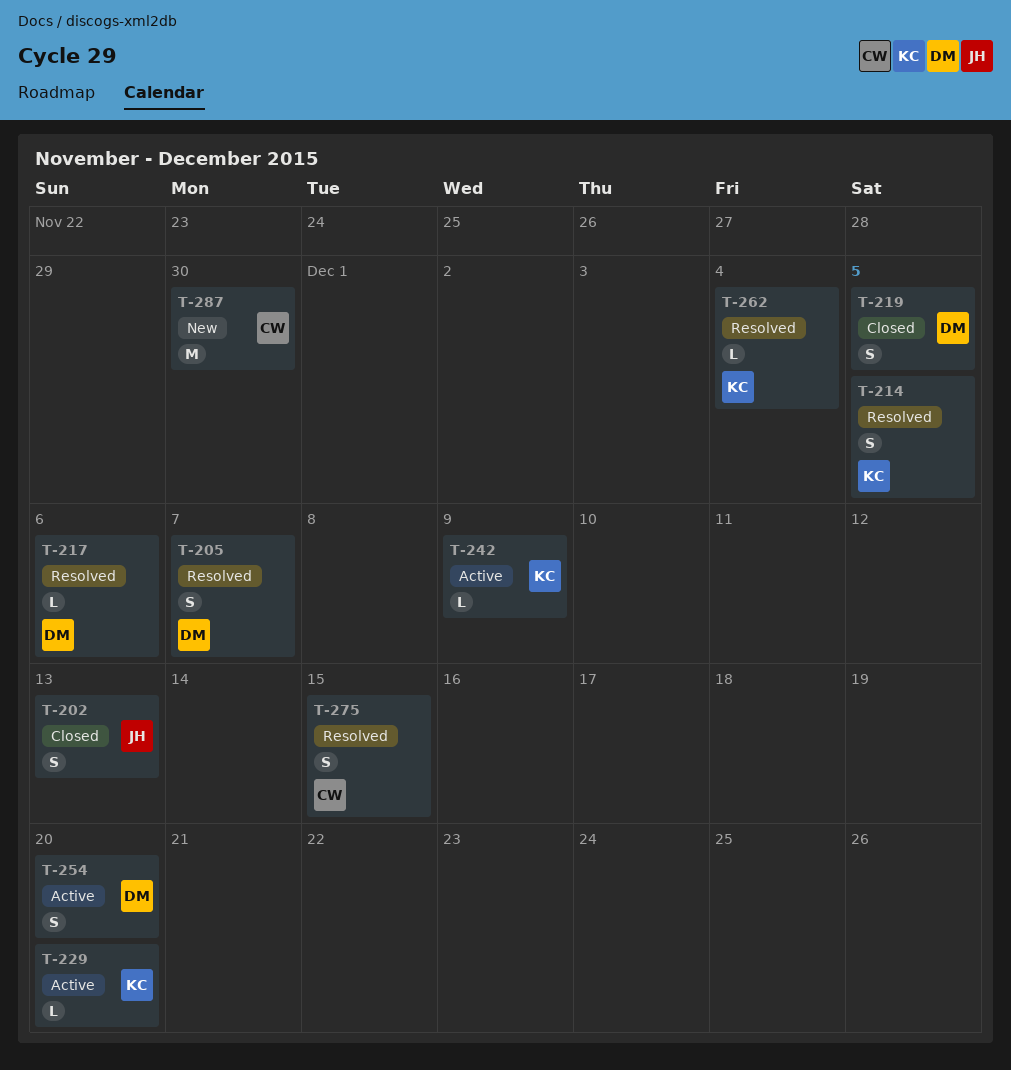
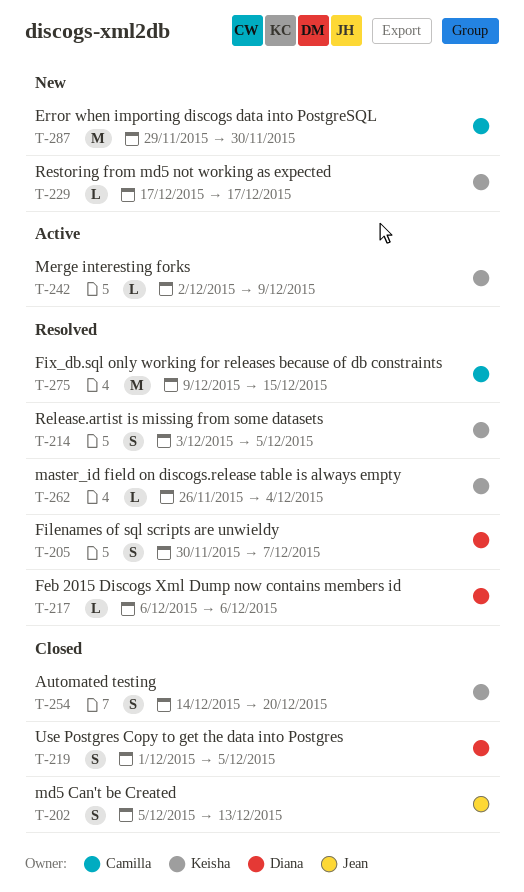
T-229, status: Active -> New
T-229, due: Dec 20 -> Dec 17
T-254, status: Active -> Closed
T-254, owner: Diana -> Keisha
T-275, estimate: S -> M

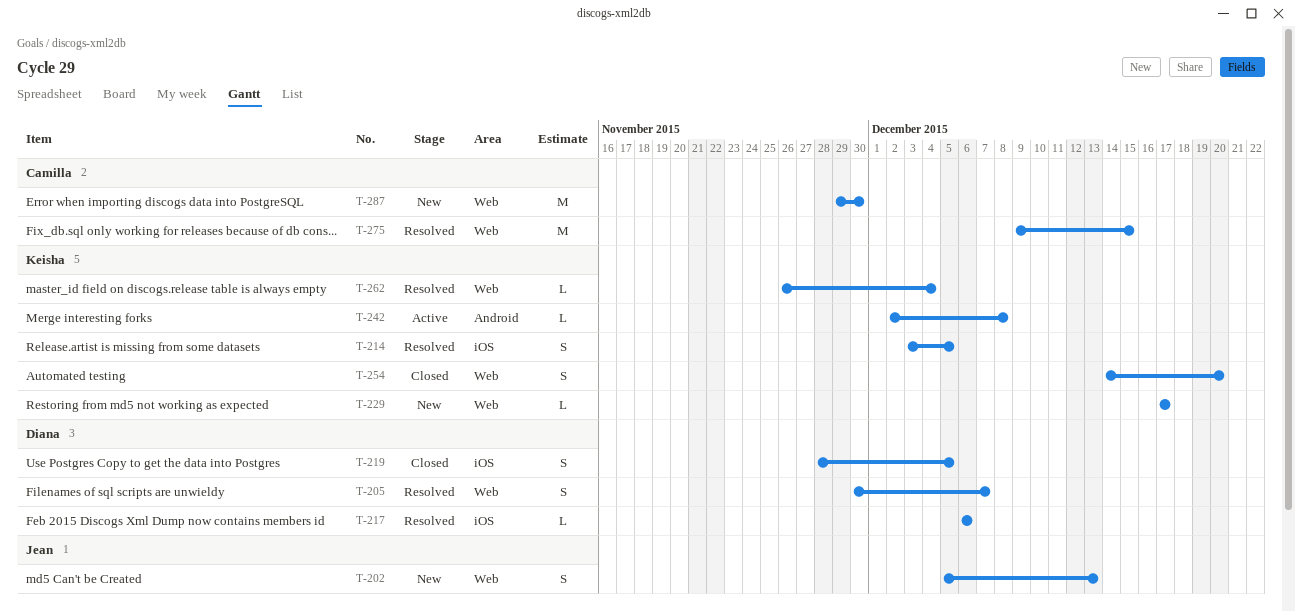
T-202, status: Closed -> New
T-219, start: Dec 1 -> Nov 28
T-242, due: Dec 9 -> Dec 8

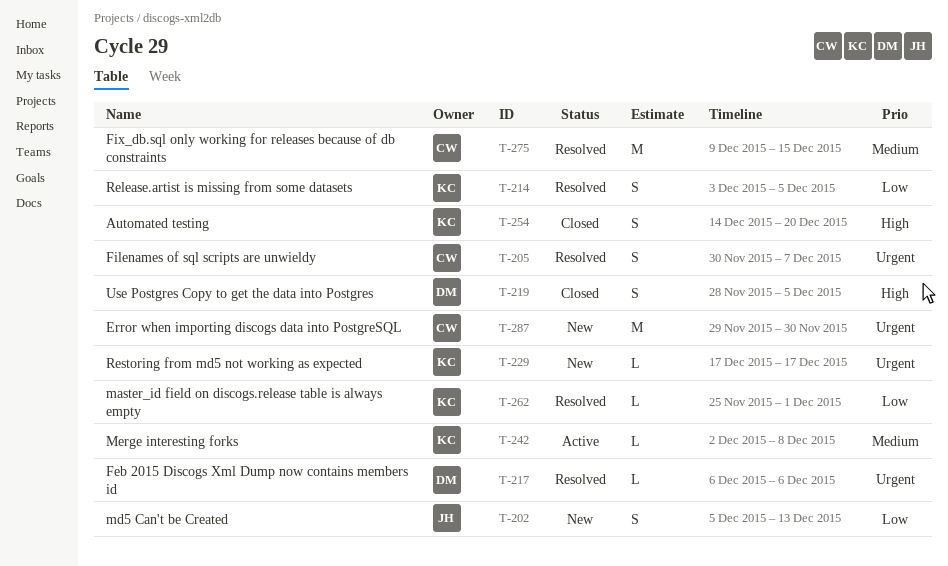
T-205, owner: Diana -> Camilla
T-262, start: Nov 26 -> Nov 25
T-262, due: Dec 4 -> Dec 1

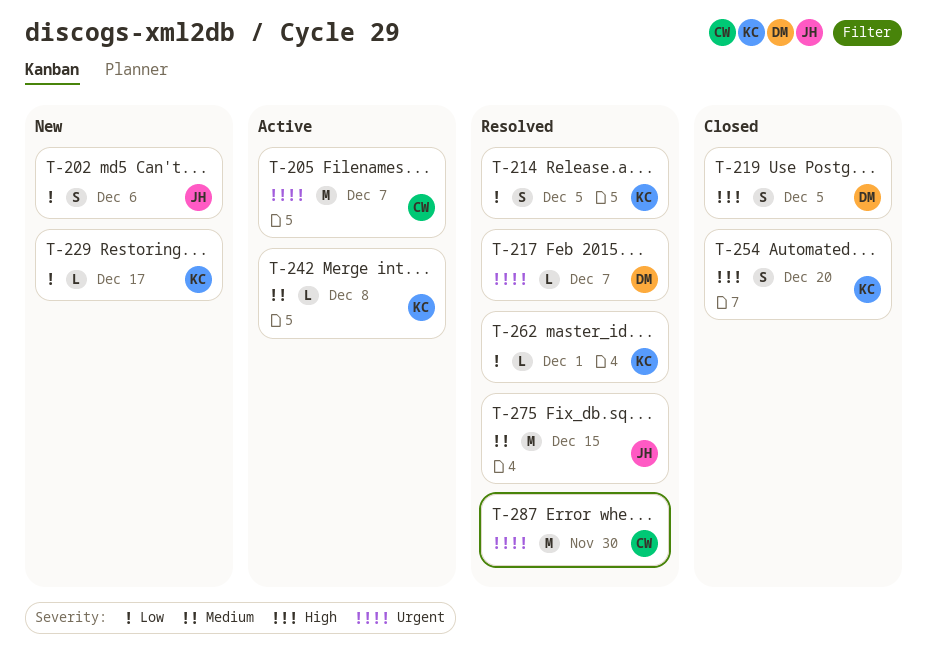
T-202, due: Dec 13 -> Dec 6
T-205, status: Resolved -> Active
T-205, estimate: S -> M
T-217, due: Dec 6 -> Dec 7
T-229, priority: Urgent -> Low
T-275, owner: CW -> JH
T-287, status: New -> Resolved

